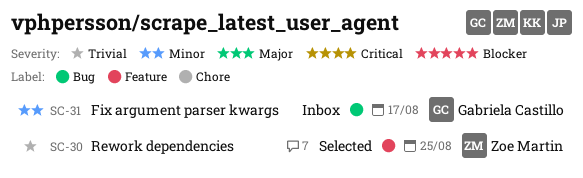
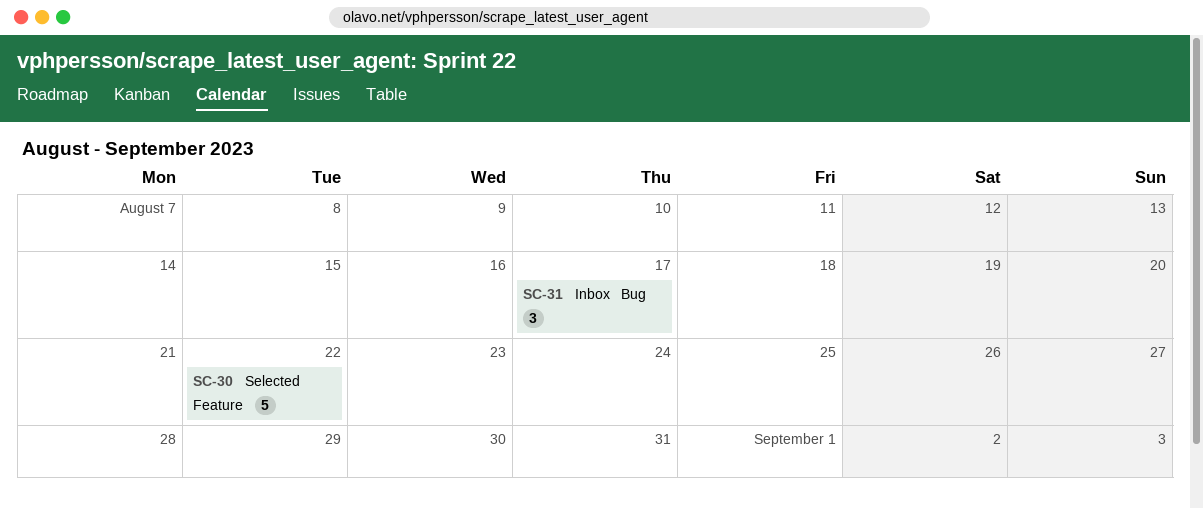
SC-30, due: Aug 25 -> Aug 22

